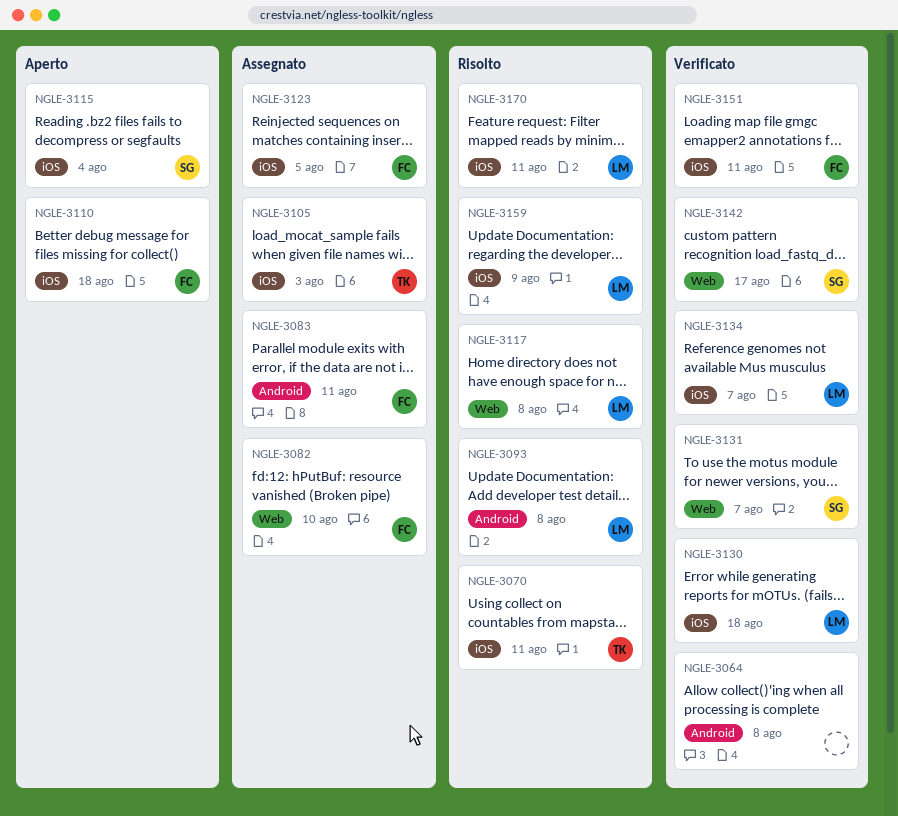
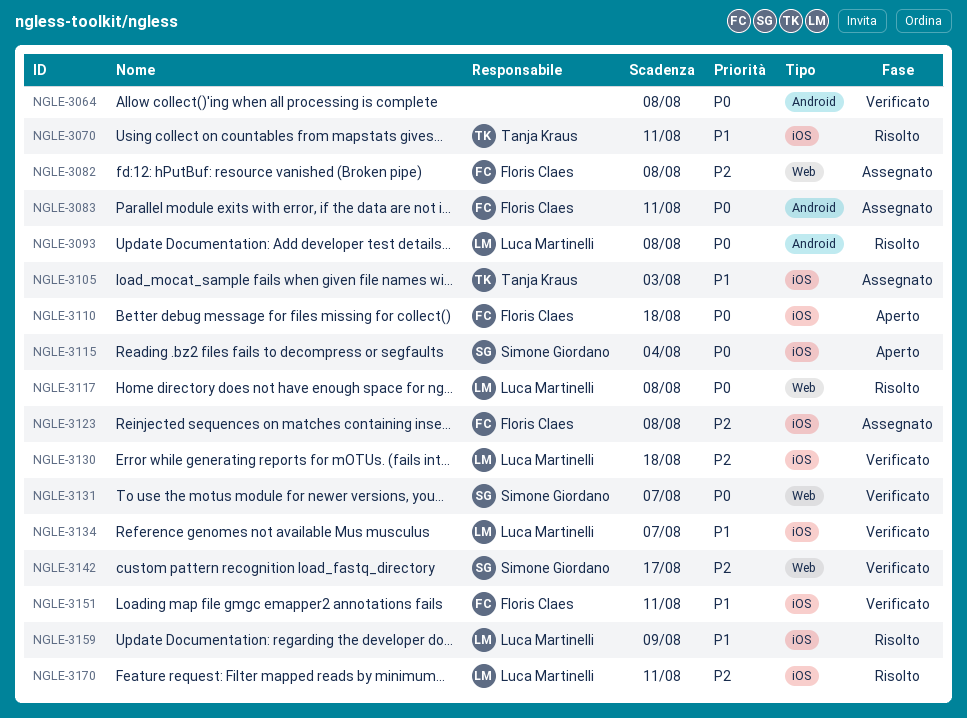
NGLE-3082, due: Aug 10 -> Aug 8
NGLE-3123, due: Aug 5 -> Aug 8

